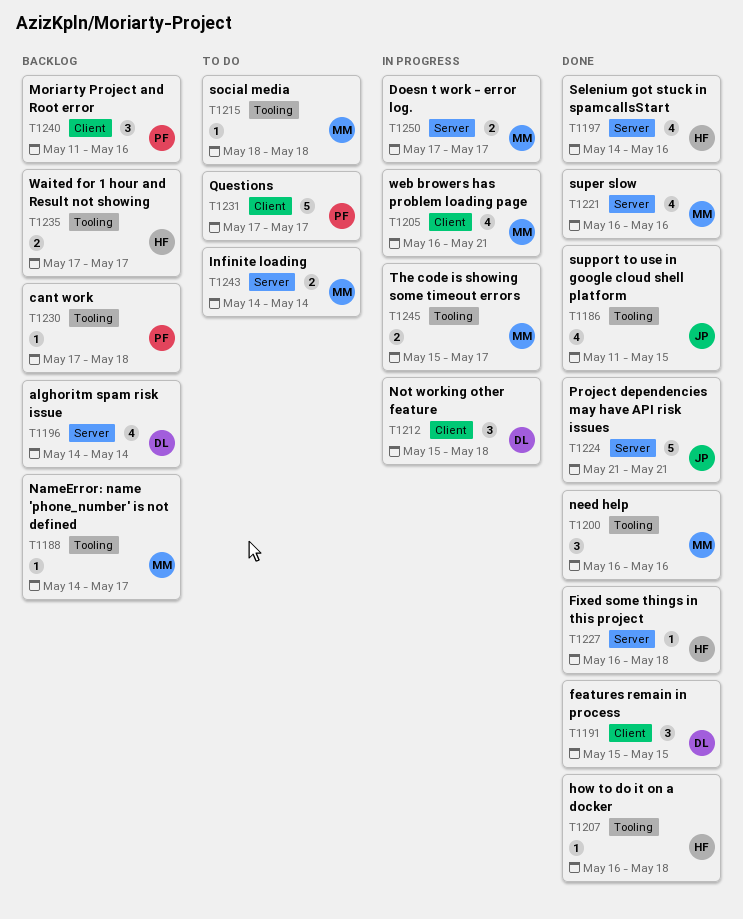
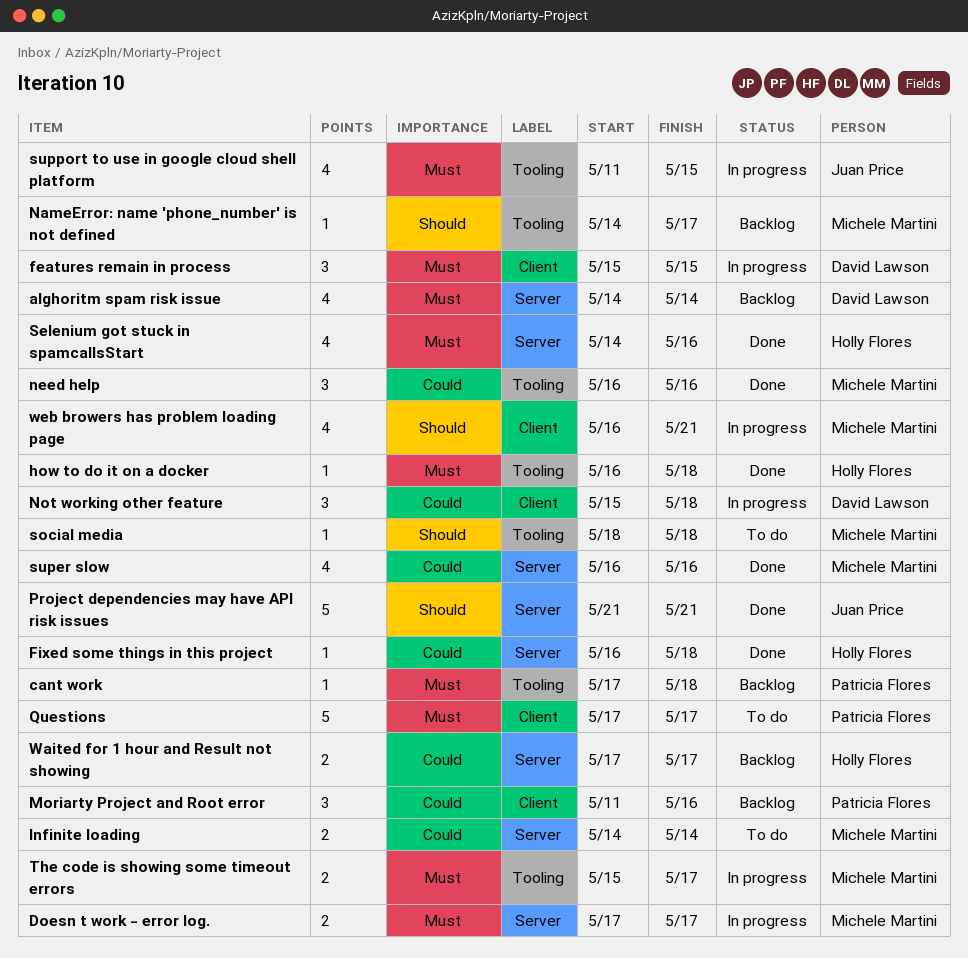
features remain in process, status: Done -> In progress
support to use in google cloud shell platform, status: Done -> In progress
Waited for 1 hour and Result not showing, label: Tooling -> Server

